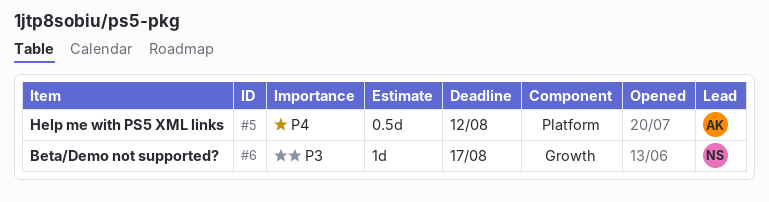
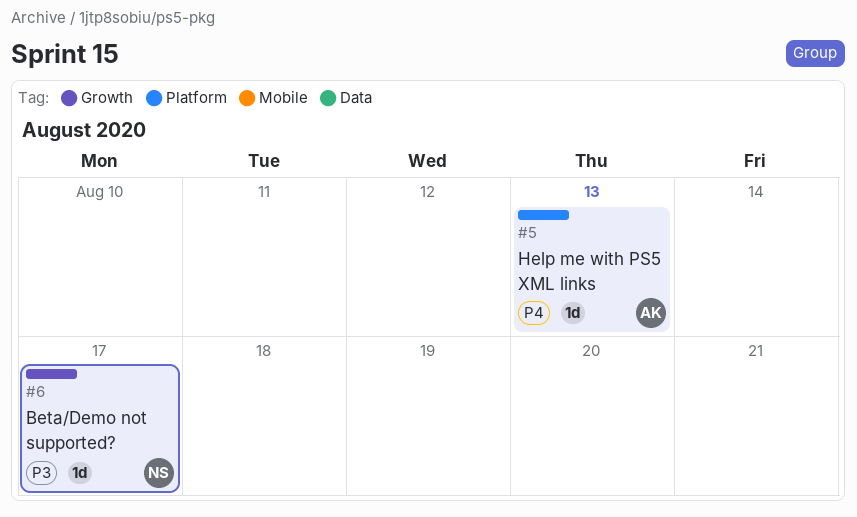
#5, estimate: 0.5d -> 1d
#5, due: Aug 12 -> Aug 13

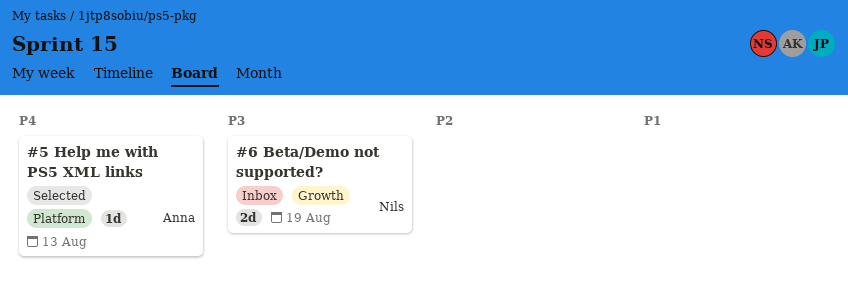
#6, estimate: 1d -> 2d
#6, due: Aug 17 -> Aug 19

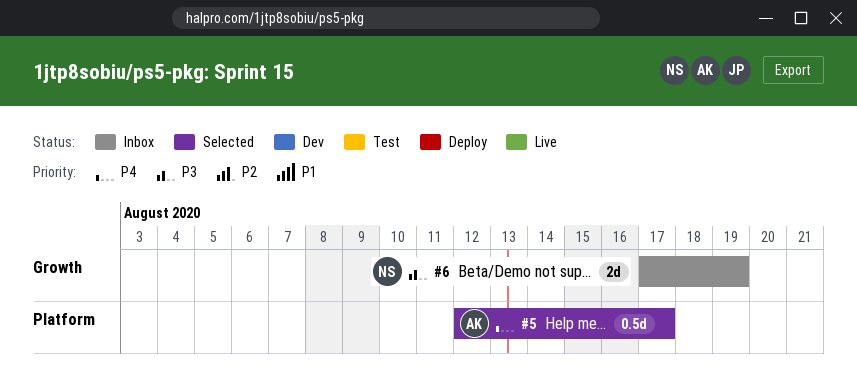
#5, estimate: 1d -> 0.5d
#5, due: Aug 13 -> Aug 17

